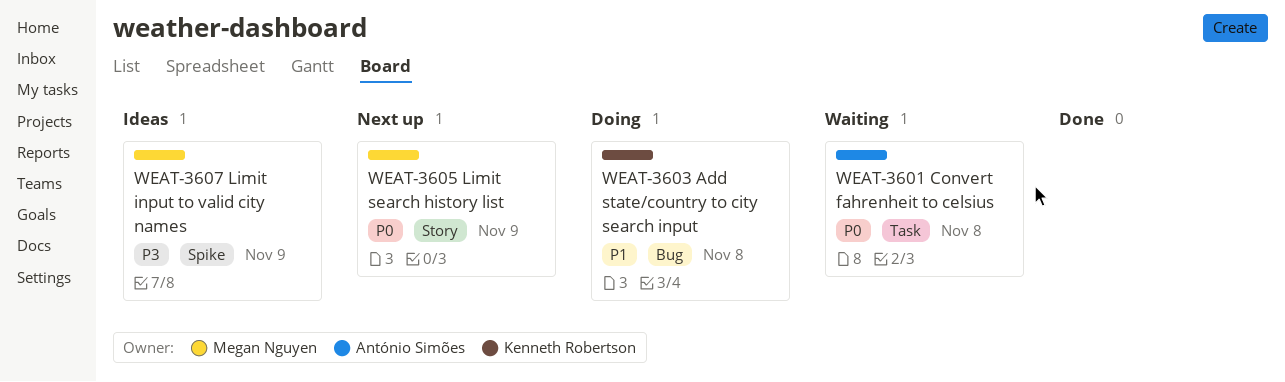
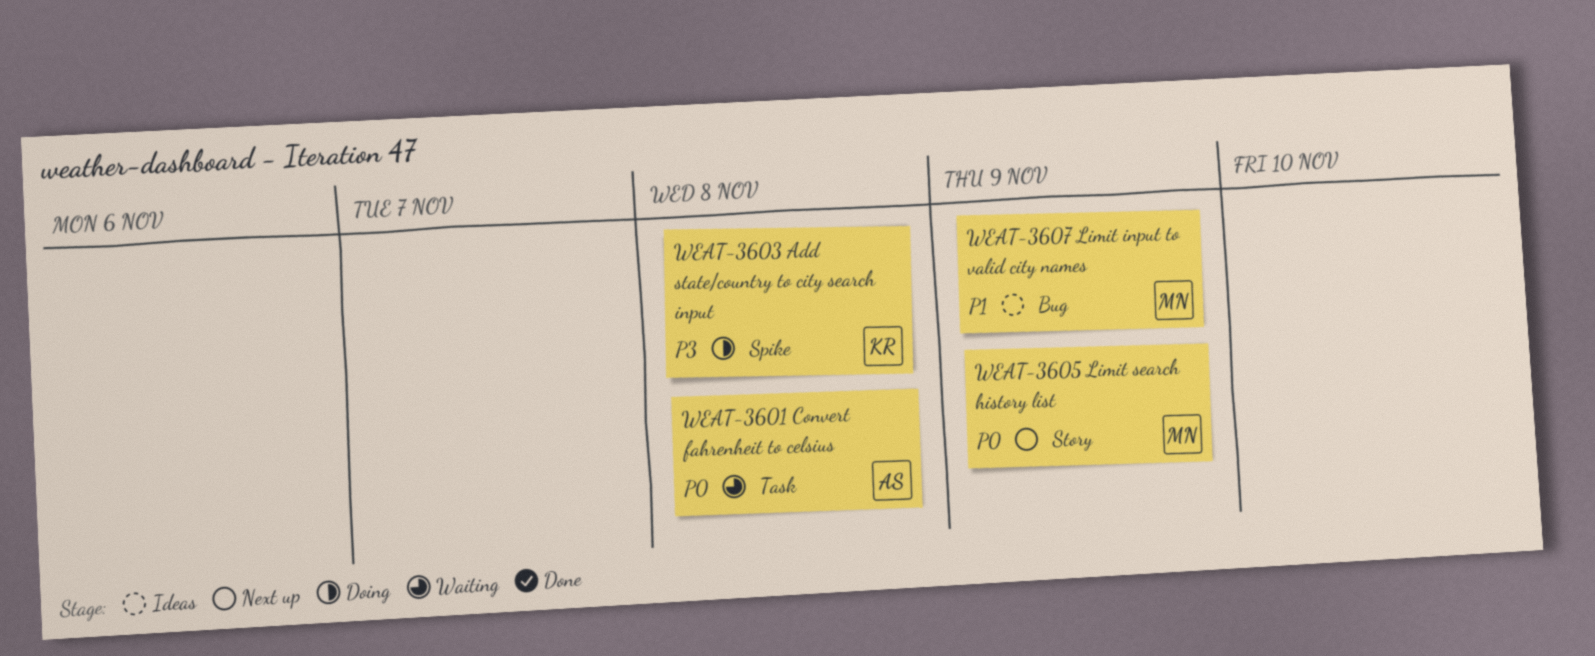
WEAT-3603, priority: P1 -> P3
WEAT-3603, label: Bug -> Spike
WEAT-3607, priority: P3 -> P1
WEAT-3607, label: Spike -> Bug

